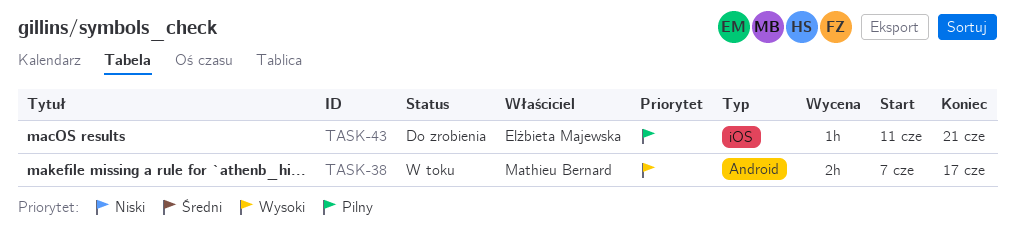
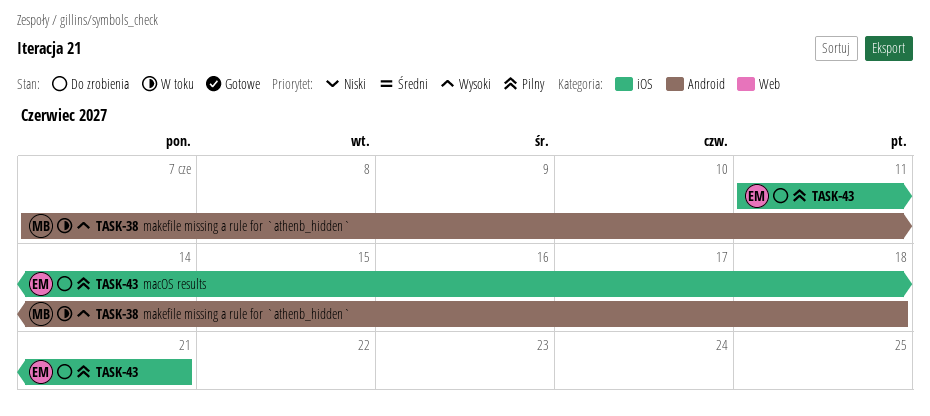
TASK-38, due: Jun 17 -> Jun 18

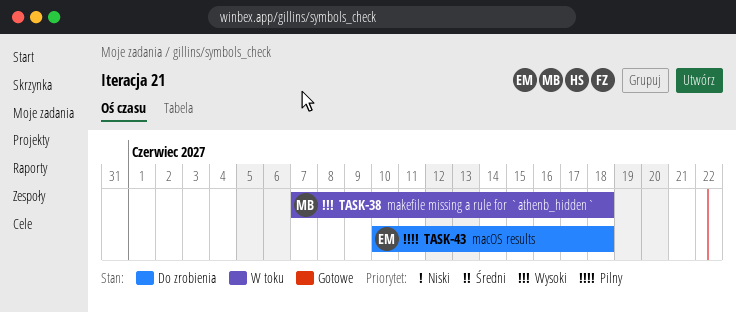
TASK-43, start: Jun 11 -> Jun 10
TASK-43, due: Jun 21 -> Jun 18

